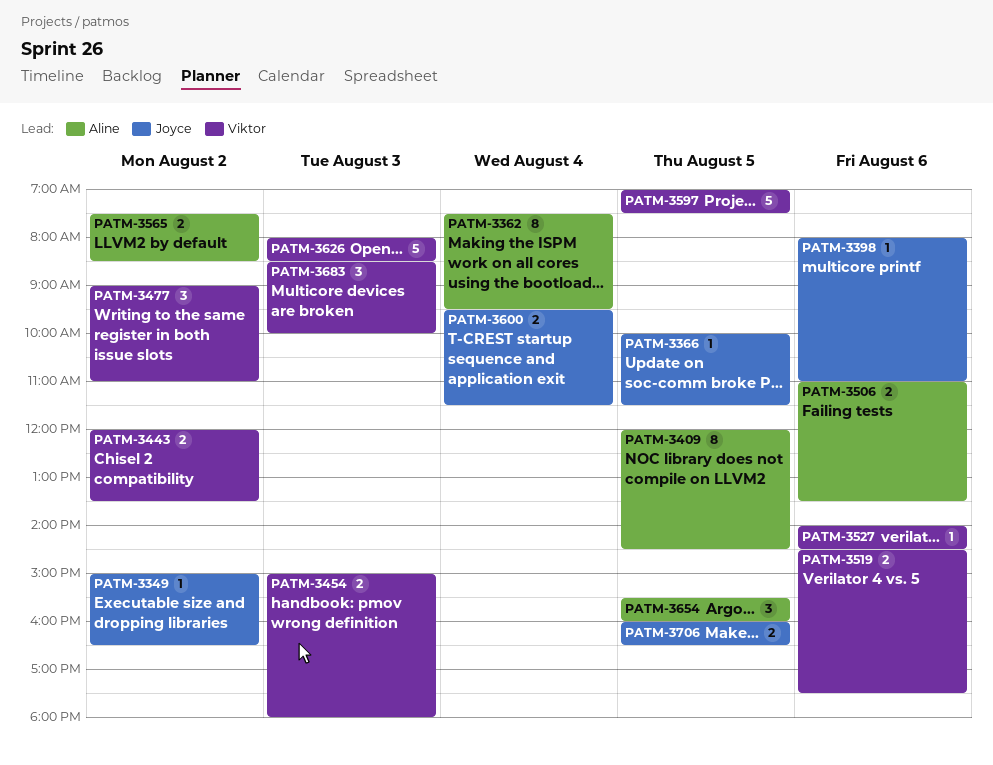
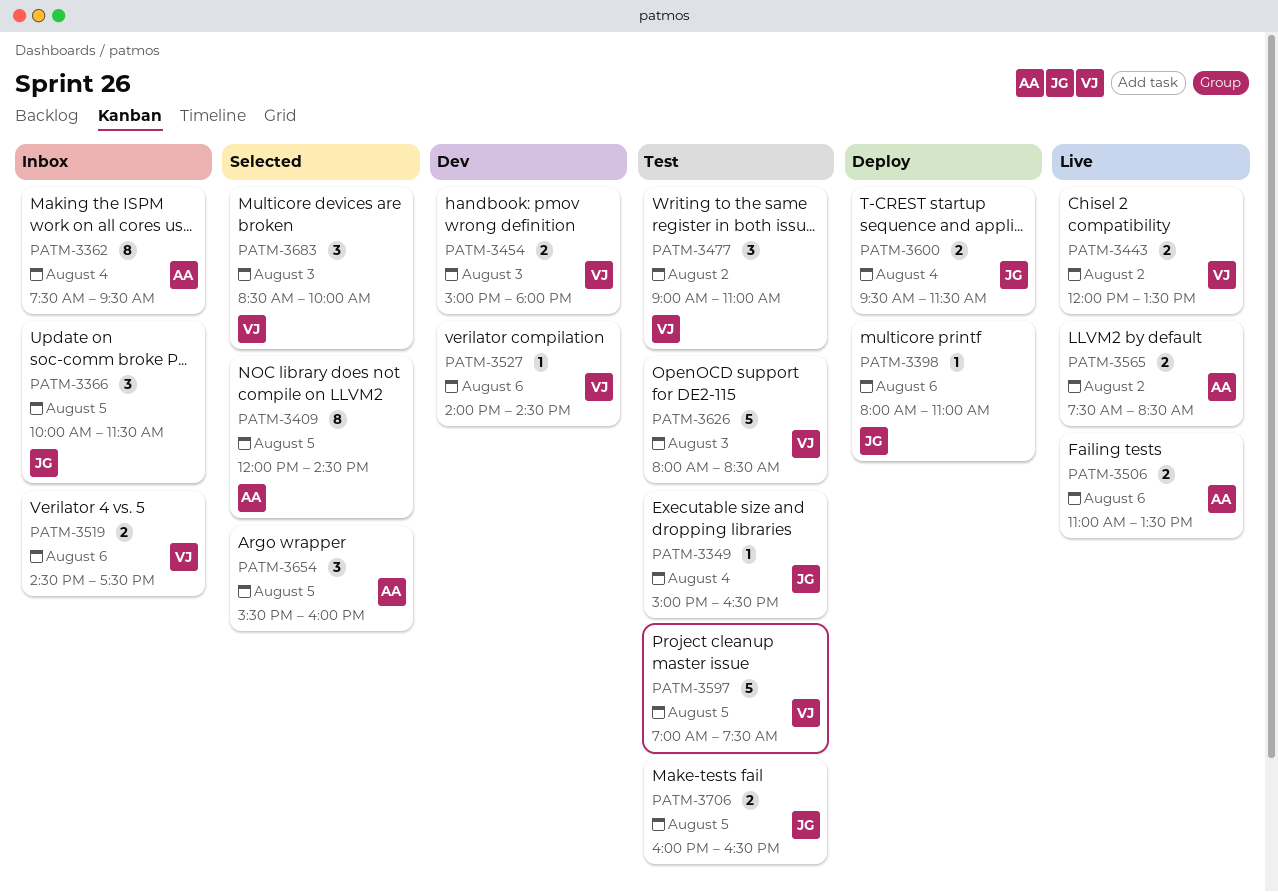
PATM-3349, day: Aug 2 -> Aug 4
PATM-3366, estimate: 1 -> 3

